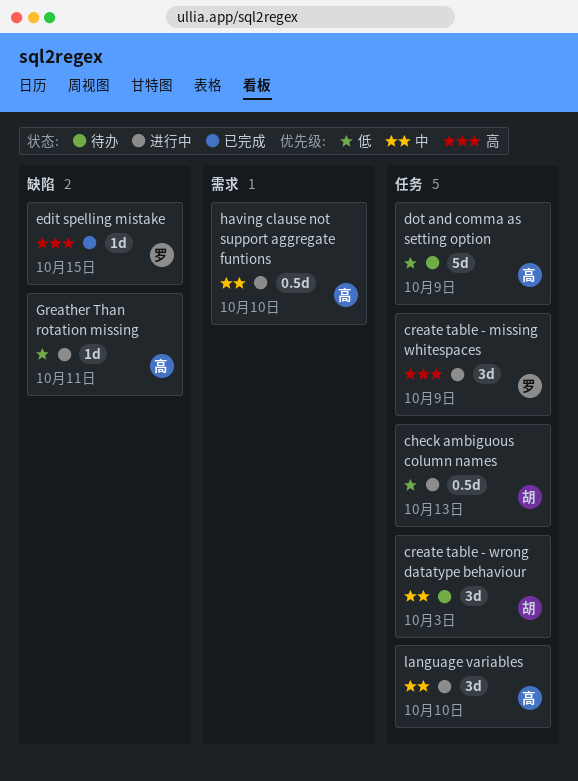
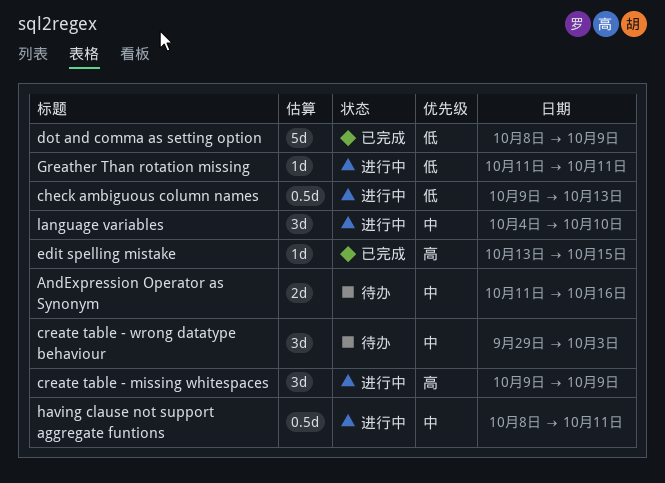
AndExpression Operator as Synonym: none -> present
dot and comma as setting option, status: 待办 -> 已完成
having clause not support aggregate funtions, due: Oct 10 -> Oct 11

